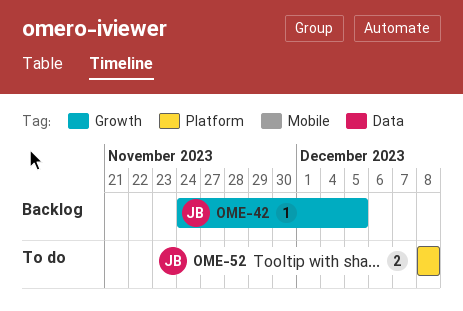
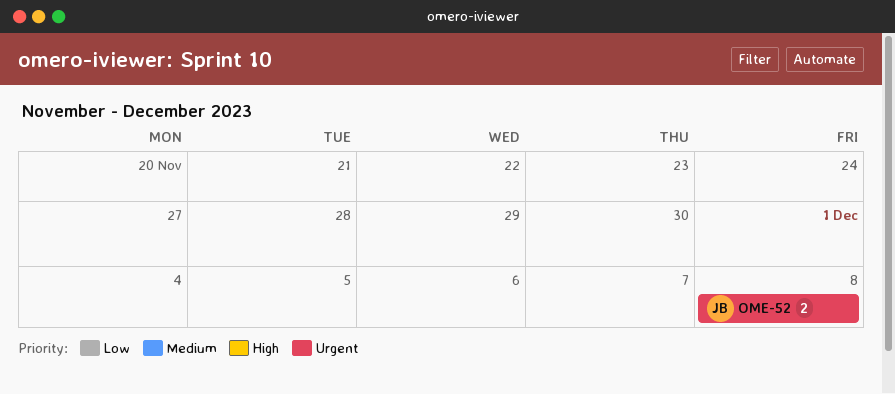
OME-42: present -> none

